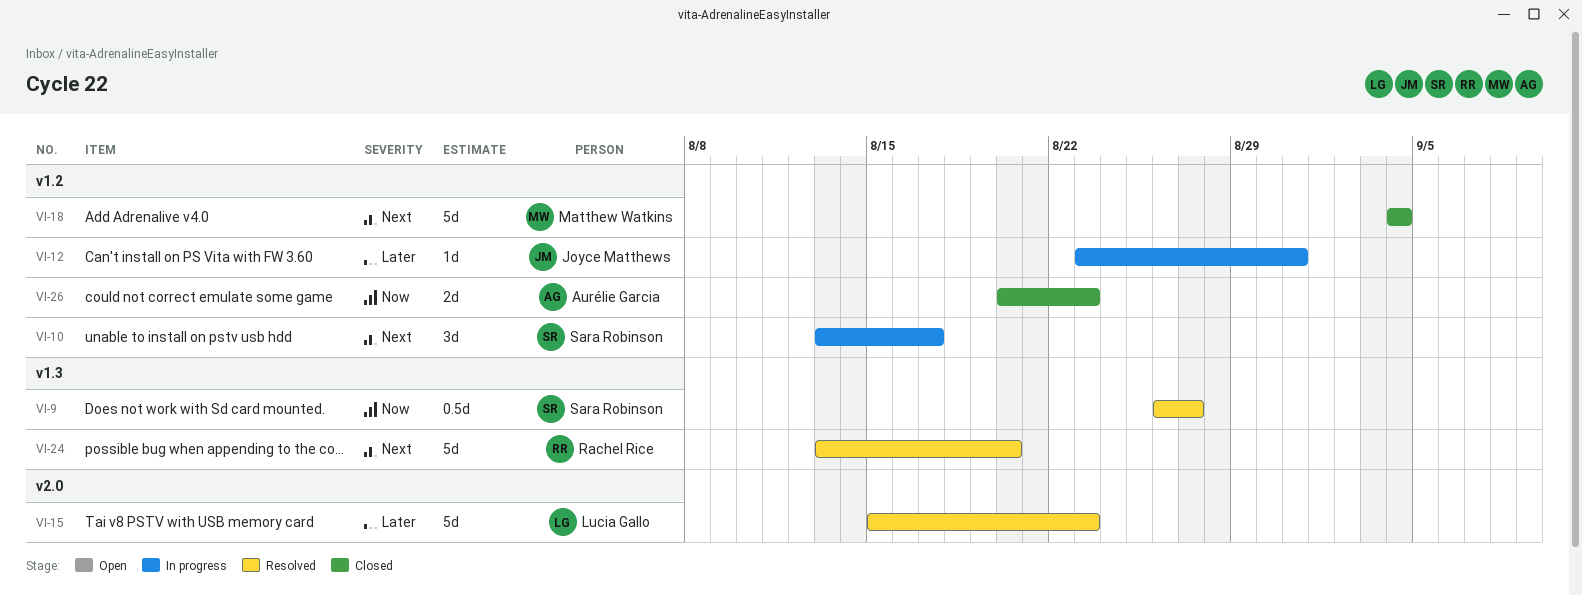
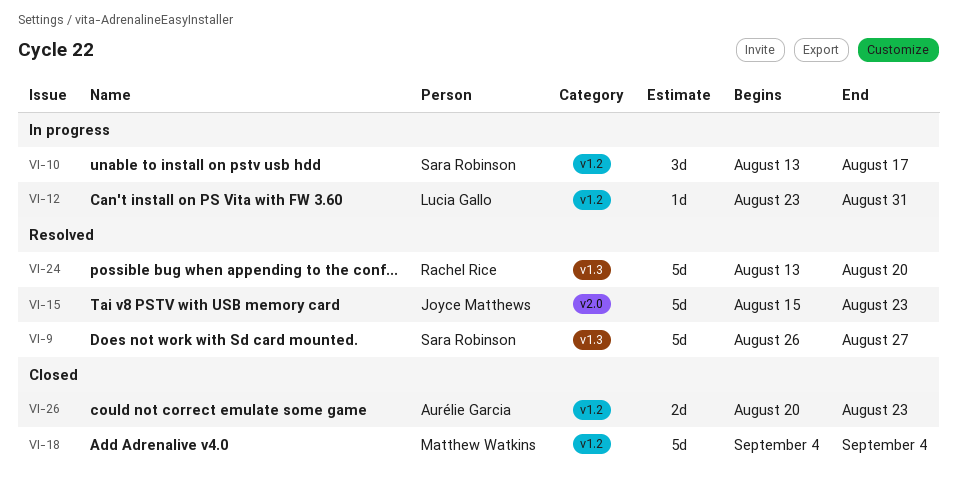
VI-9, estimate: 0.5d -> 5d
VI-12, owner: Joyce Matthews -> Lucia Gallo
VI-15, owner: Lucia Gallo -> Joyce Matthews

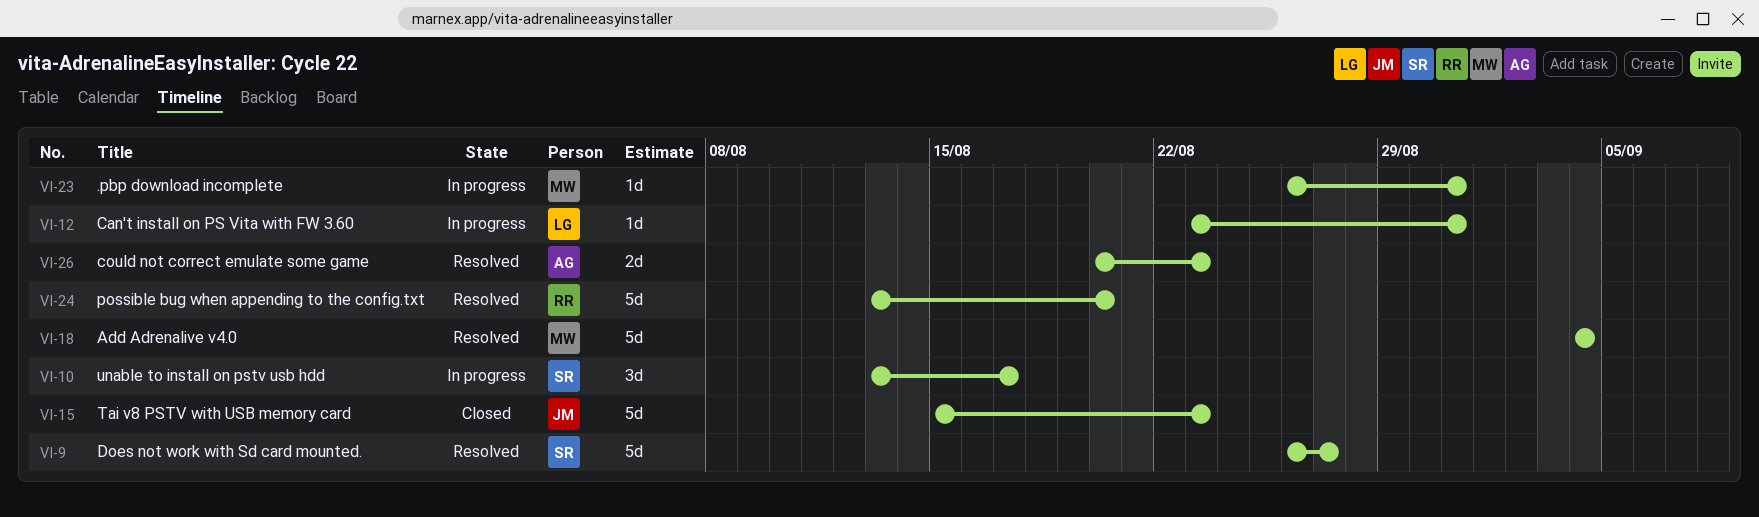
VI-15, status: Resolved -> Closed
VI-18, status: Closed -> Resolved
VI-23: none -> present
VI-26, status: Closed -> Resolved

